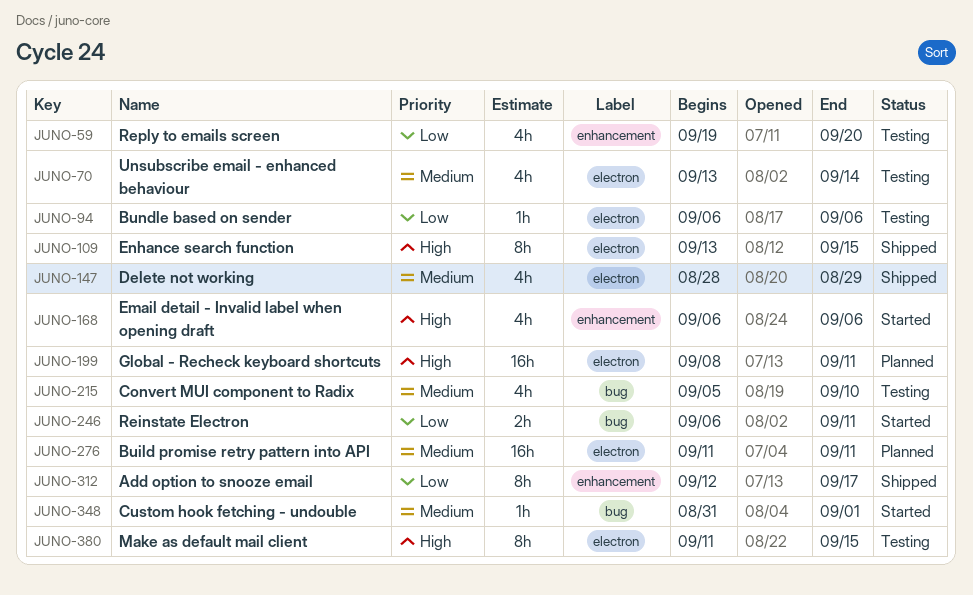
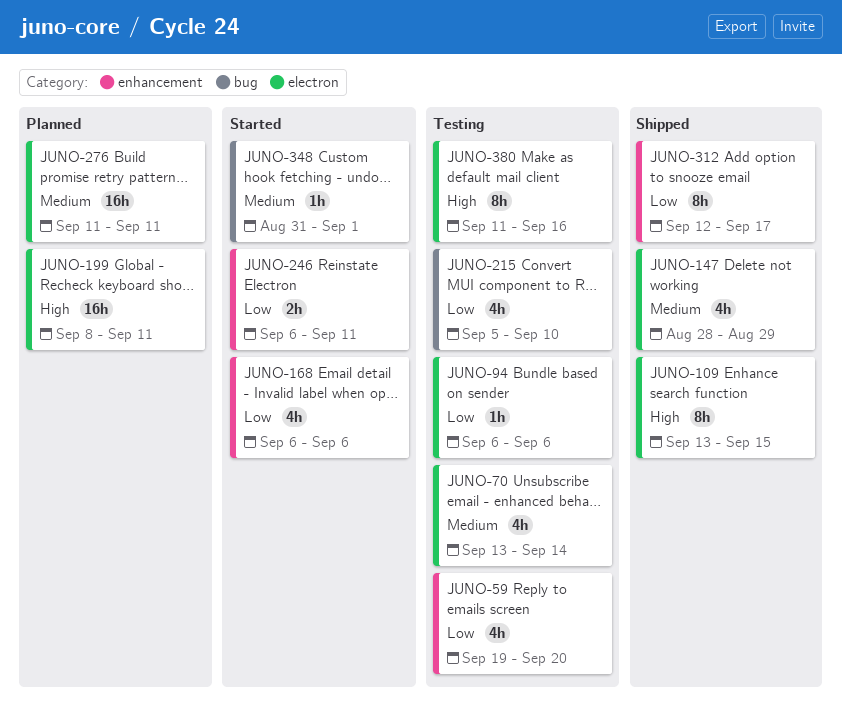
JUNO-168, priority: High -> Low
JUNO-215, priority: Medium -> Low
JUNO-246, label: bug -> enhancement
JUNO-380, due: Sep 15 -> Sep 16

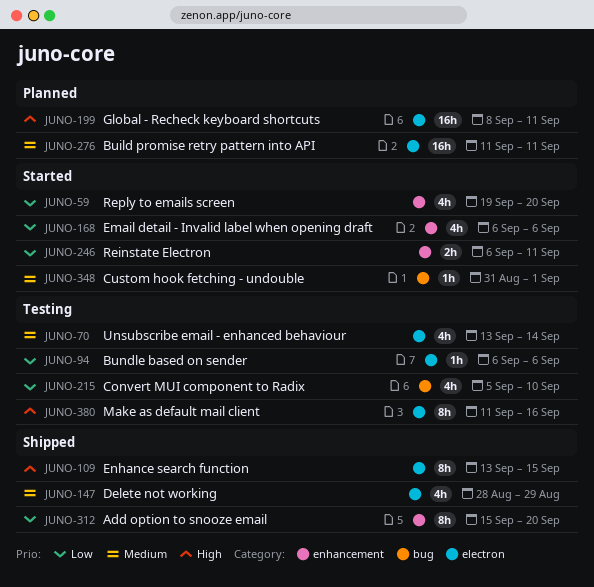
JUNO-59, status: Testing -> Started
JUNO-312, start: Sep 12 -> Sep 15
JUNO-312, due: Sep 17 -> Sep 20

